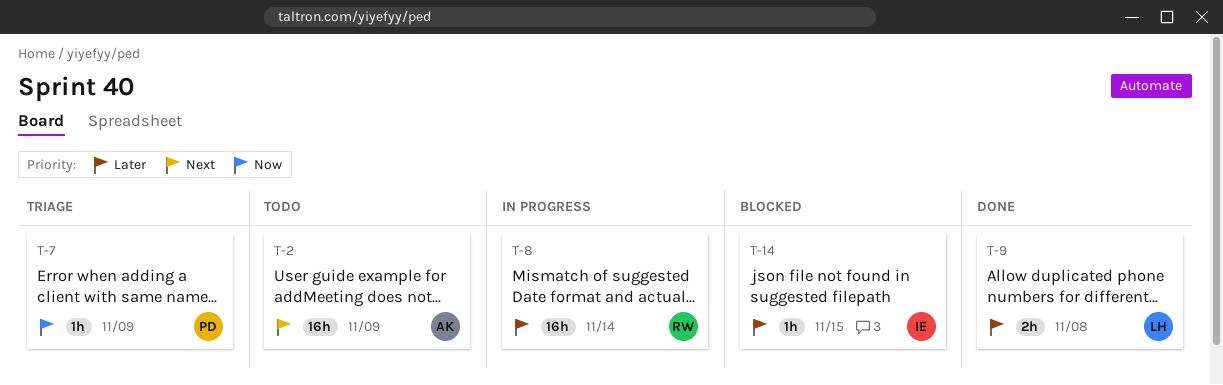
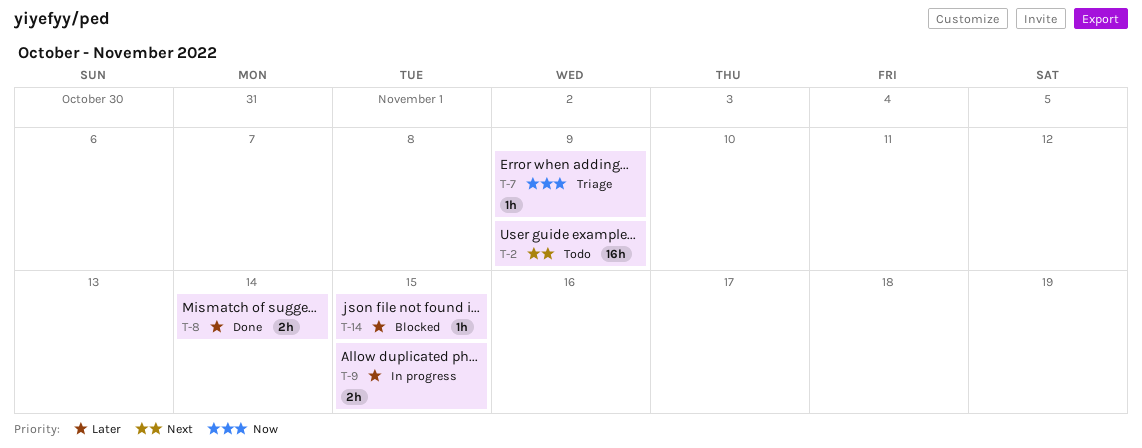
T-8, status: In progress -> Done
T-8, estimate: 16h -> 2h
T-9, status: Done -> In progress
T-9, due: Nov 8 -> Nov 15

